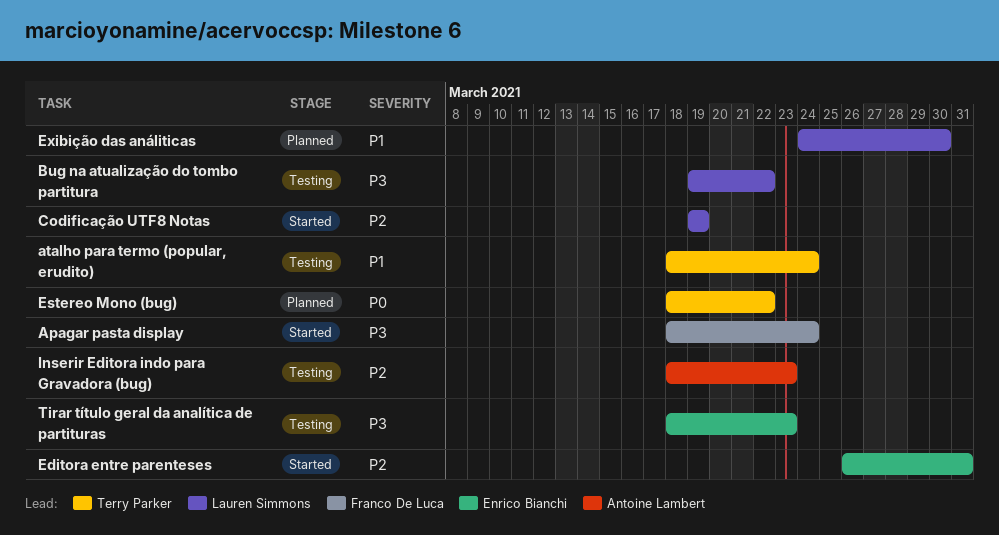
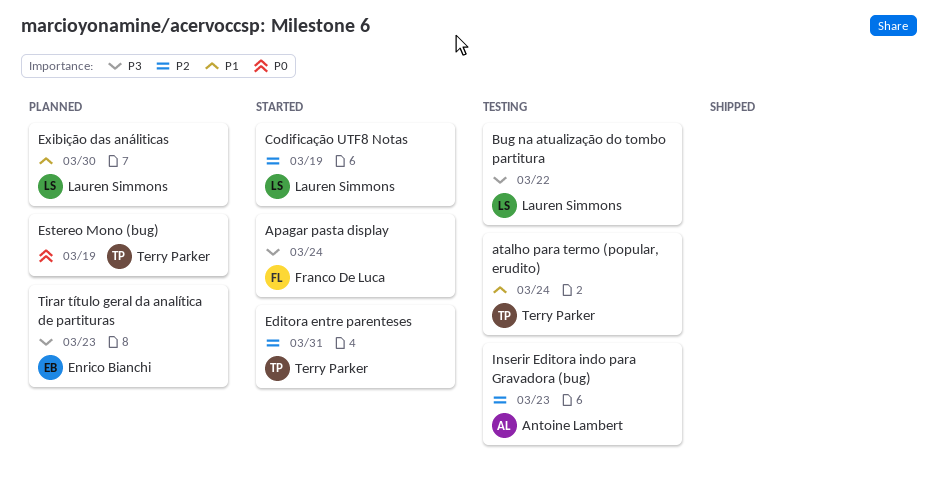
Editora entre parenteses, owner: Enrico Bianchi -> Terry Parker
Estereo Mono (bug), due: Mar 22 -> Mar 19
Tirar título geral da analítica de partituras, status: Testing -> Planned

